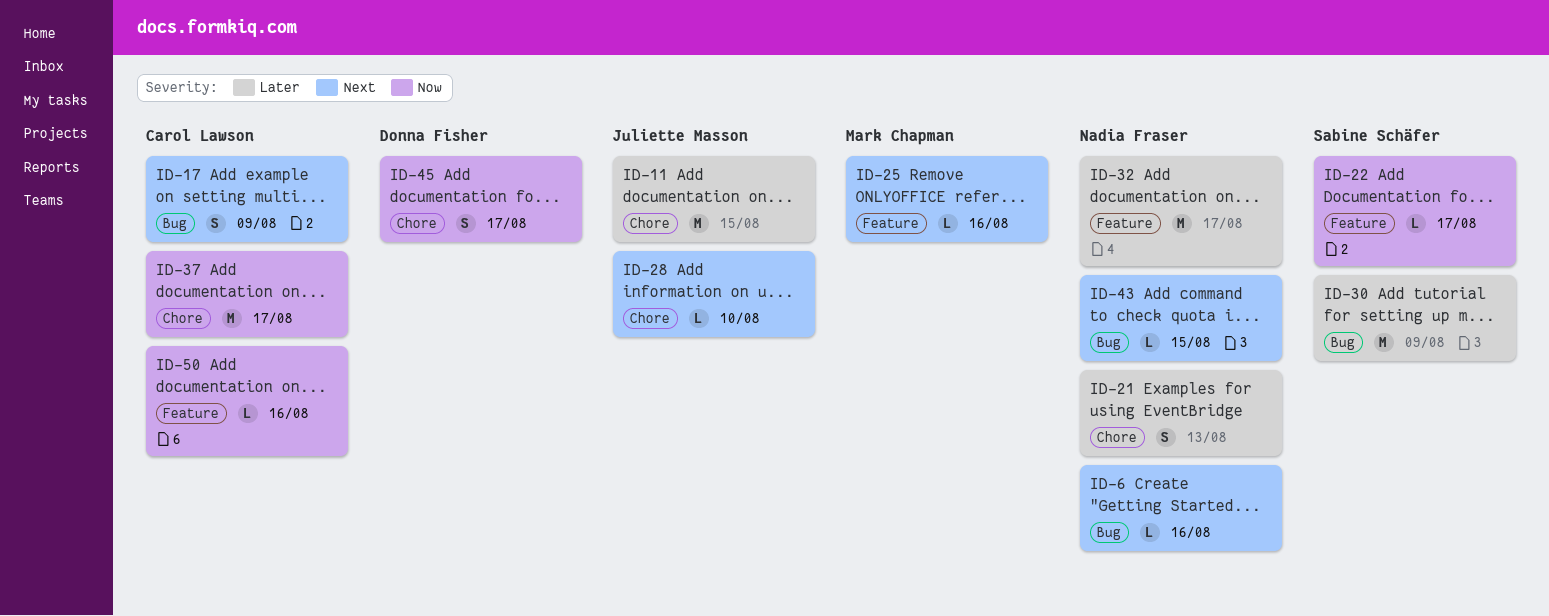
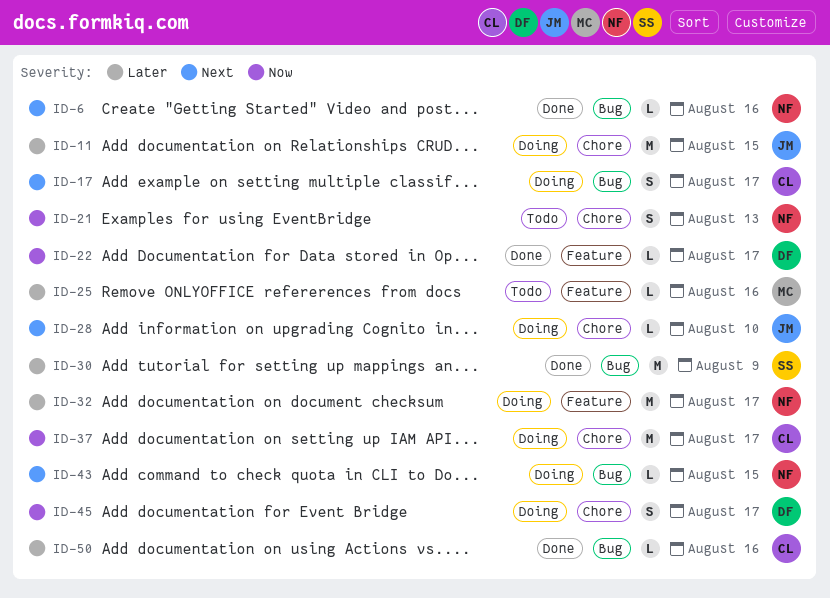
ID-17, due: Aug 9 -> Aug 17
ID-21, priority: Later -> Now
ID-22, owner: Sabine Schäfer -> Donna Fisher
ID-25, priority: Next -> Later
ID-50, priority: Now -> Later
ID-50, label: Feature -> Bug

